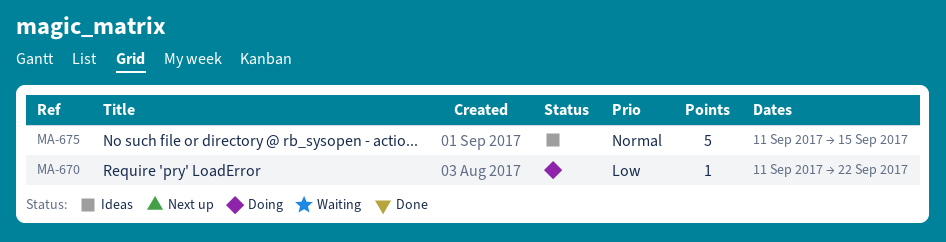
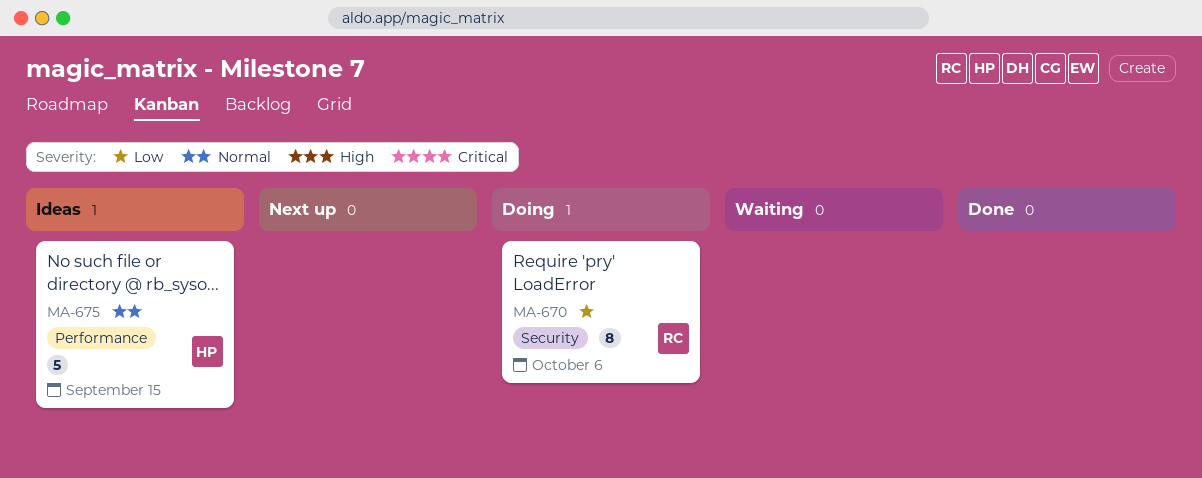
MA-670, estimate: 1 -> 8
MA-670, due: Sep 22 -> Oct 6

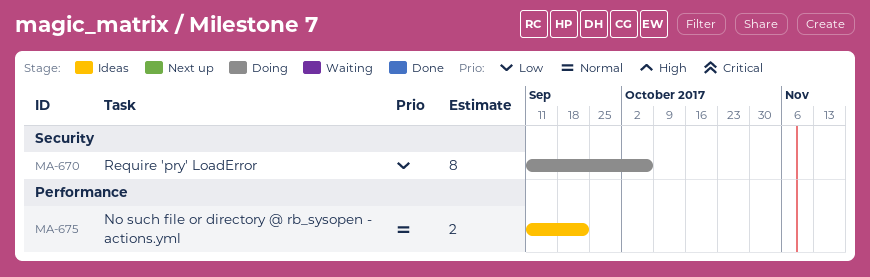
MA-675, estimate: 5 -> 2
MA-675, due: Sep 15 -> Sep 22

